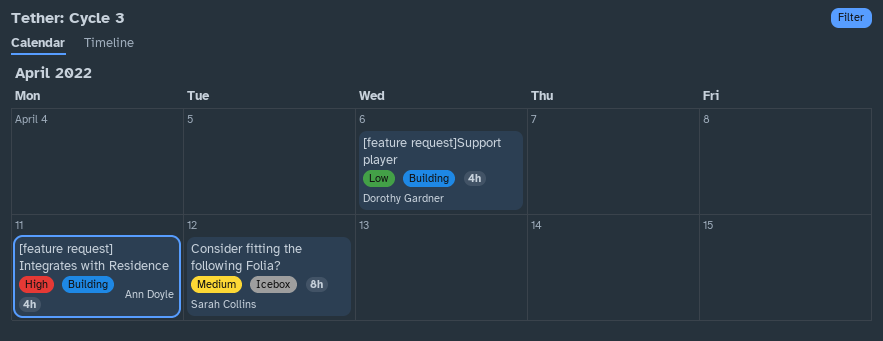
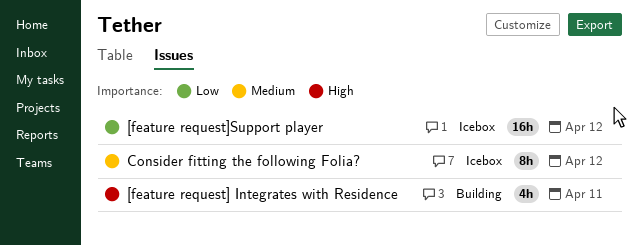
[feature request]Support player, status: Building -> Icebox
[feature request]Support player, estimate: 4h -> 16h
[feature request]Support player, due: Apr 6 -> Apr 12

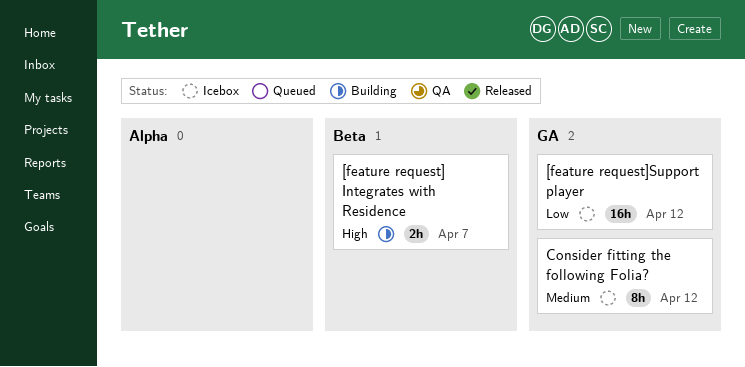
[feature request] Integrates with Residence, estimate: 4h -> 2h
[feature request] Integrates with Residence, due: Apr 11 -> Apr 7

